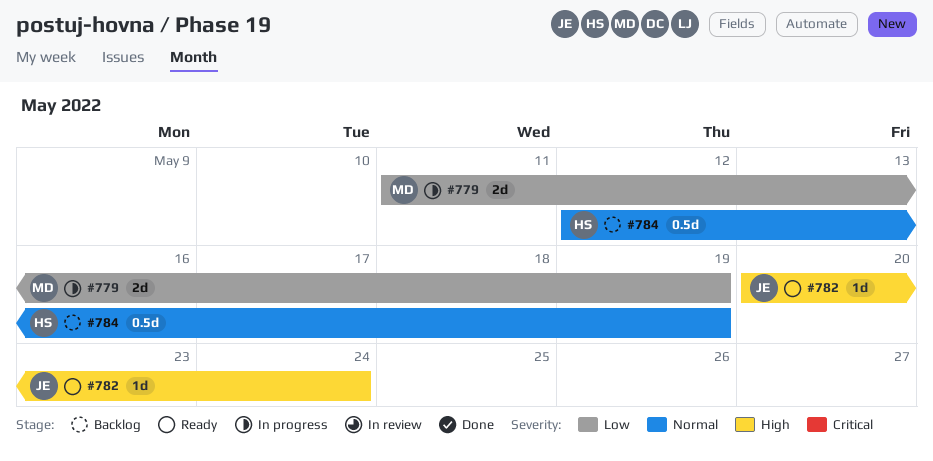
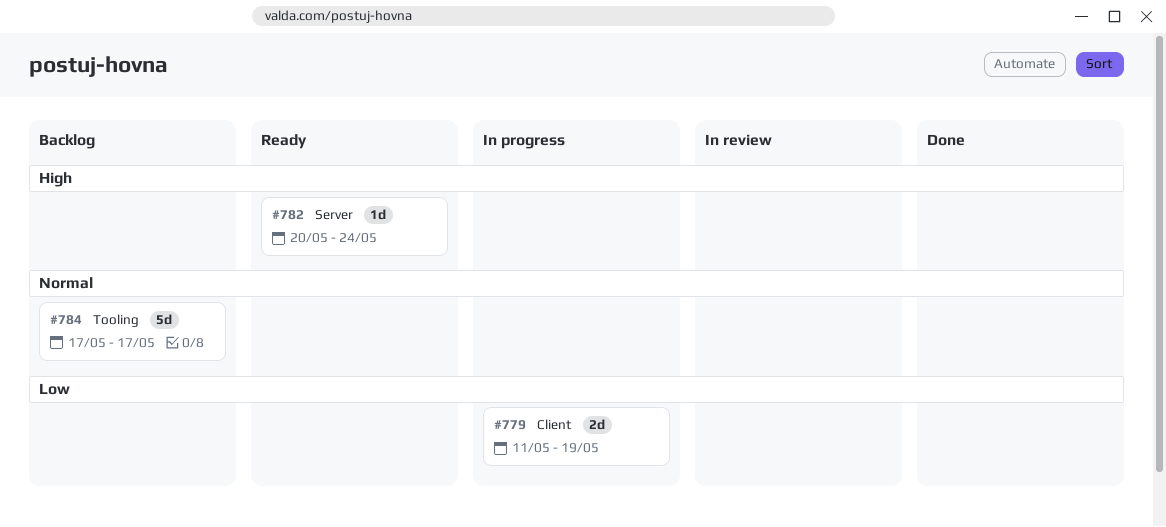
#784, estimate: 0.5d -> 5d
#784, start: May 12 -> May 17
#784, due: May 19 -> May 17

